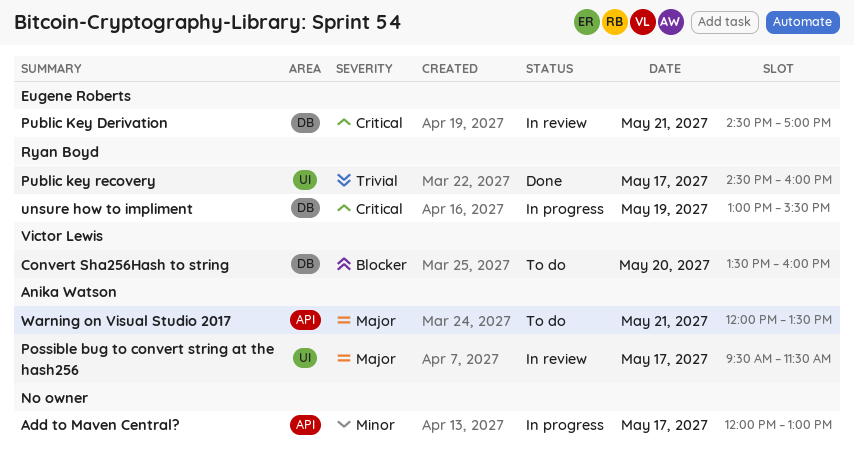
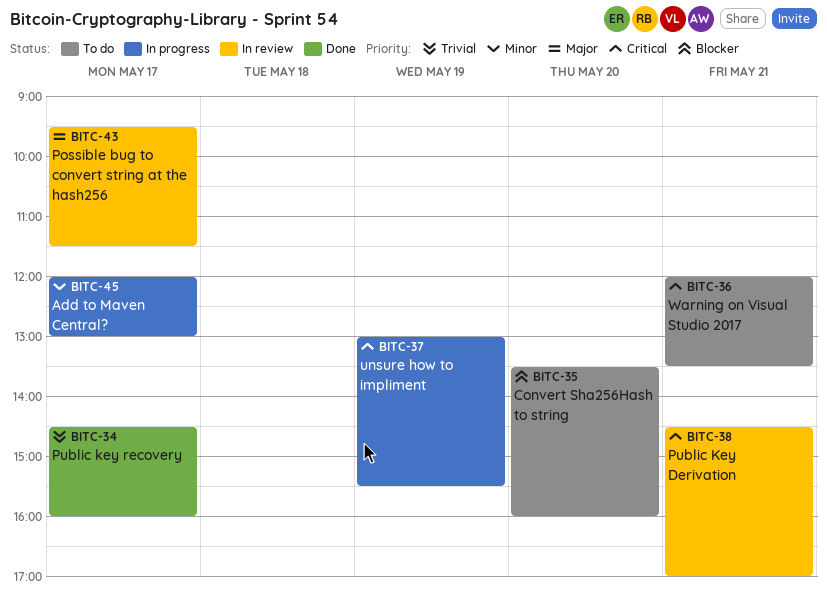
Warning on Visual Studio 2017, priority: Major -> Critical

